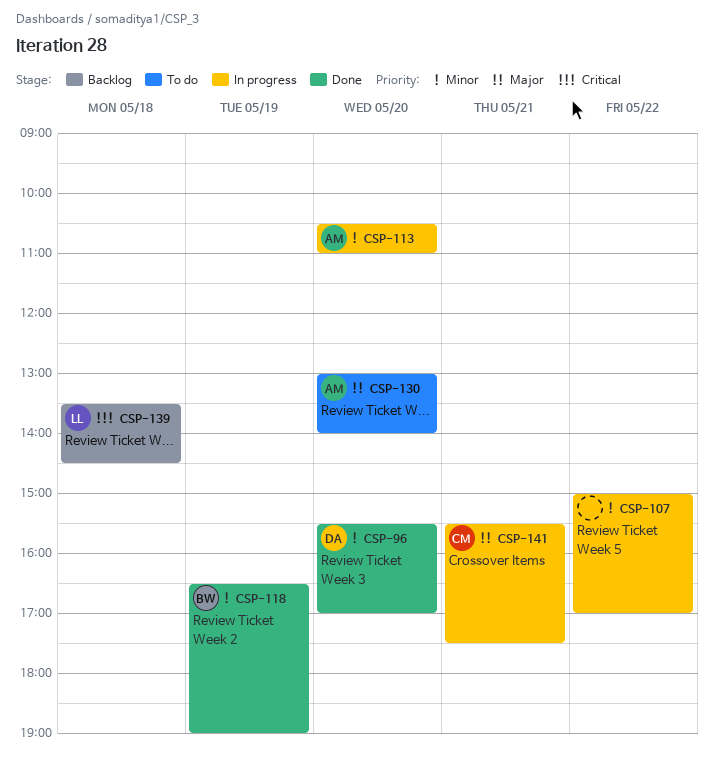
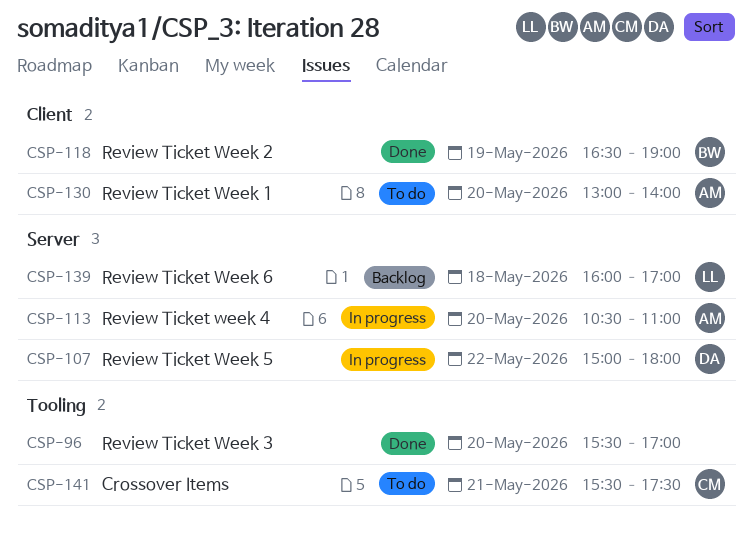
CSP-96, owner: DA -> none
CSP-107, owner: none -> DA
CSP-107, ends: 17:00 -> 18:00
CSP-139, begins: 13:30 -> 16:00
CSP-139, ends: 14:30 -> 17:00
CSP-141, status: In progress -> To do

